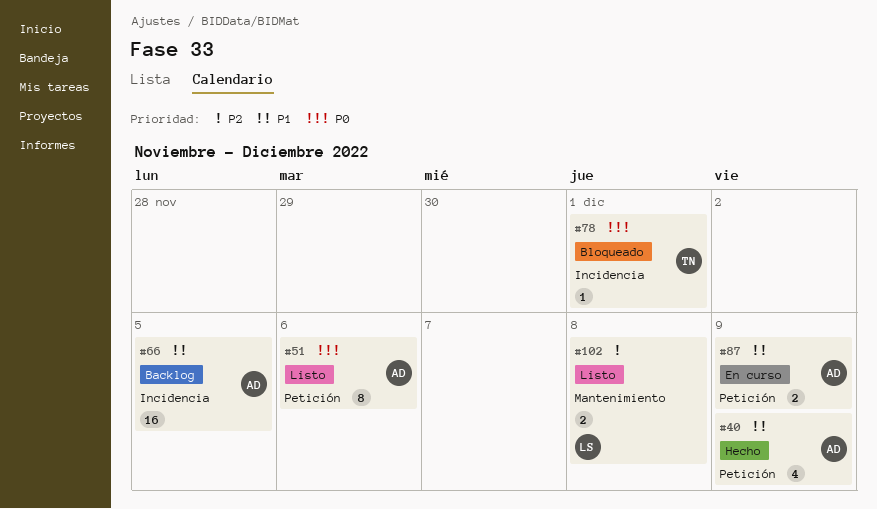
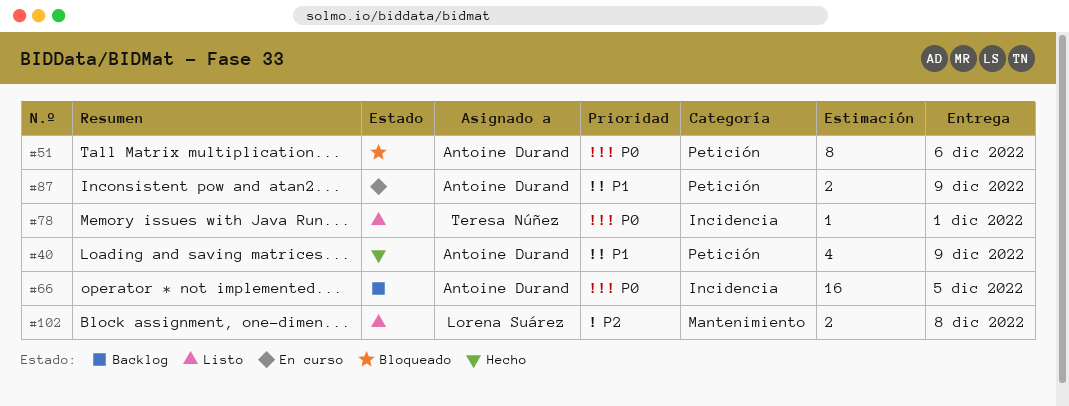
#51, status: Listo -> Bloqueado
#66, priority: P1 -> P0
#78, status: Bloqueado -> Listo

